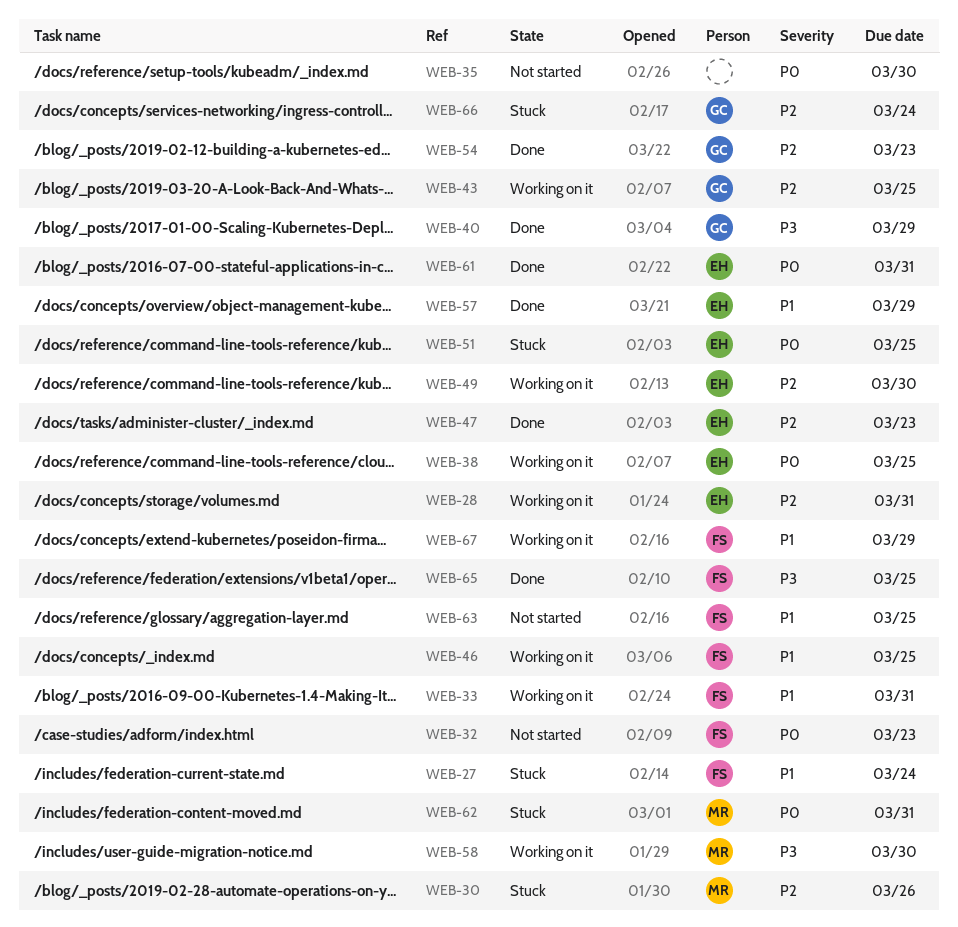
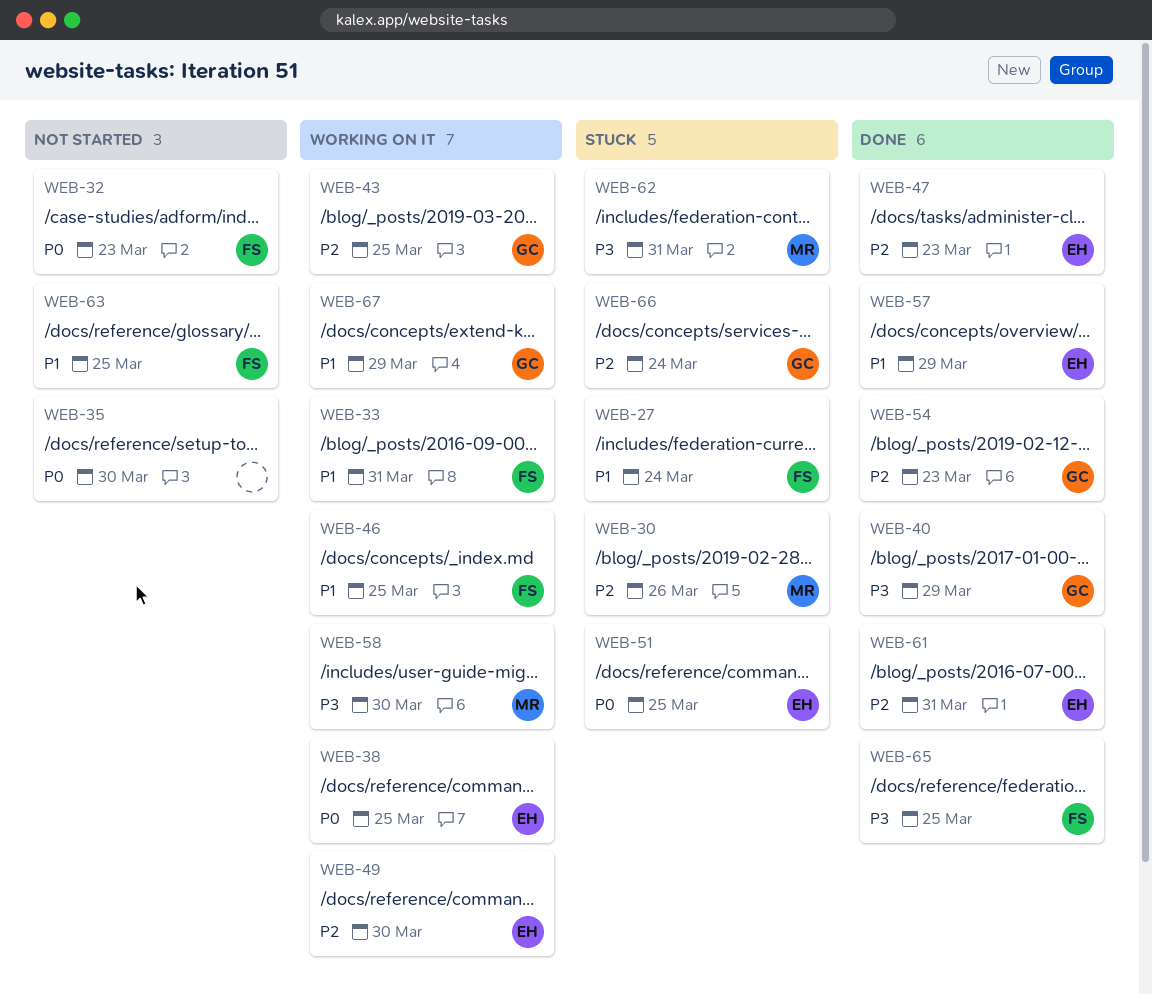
WEB-28: present -> none
WEB-61, priority: P0 -> P2
WEB-62, priority: P0 -> P3
WEB-67, owner: FS -> GC

